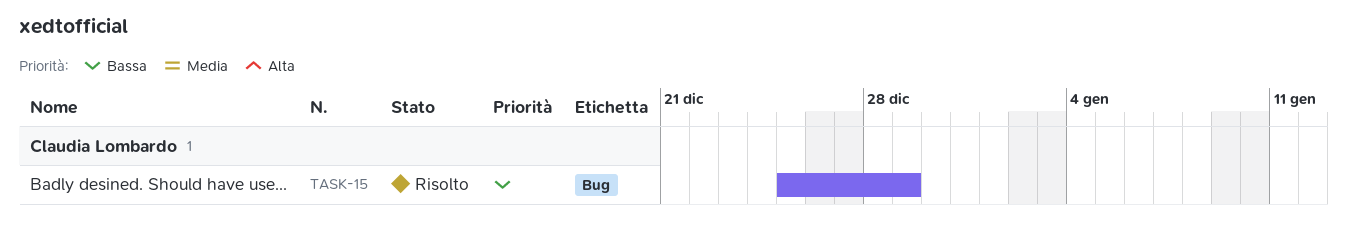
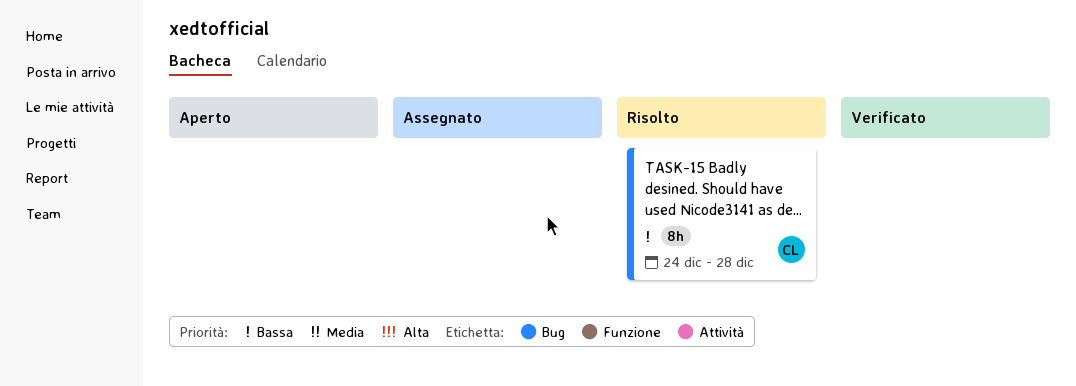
TASK-15, start: Dec 25 -> Dec 24
TASK-15, due: Dec 29 -> Dec 28

